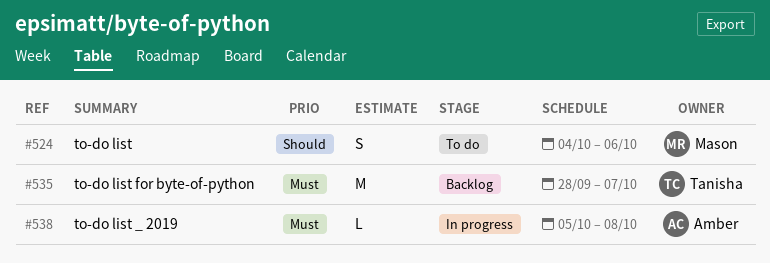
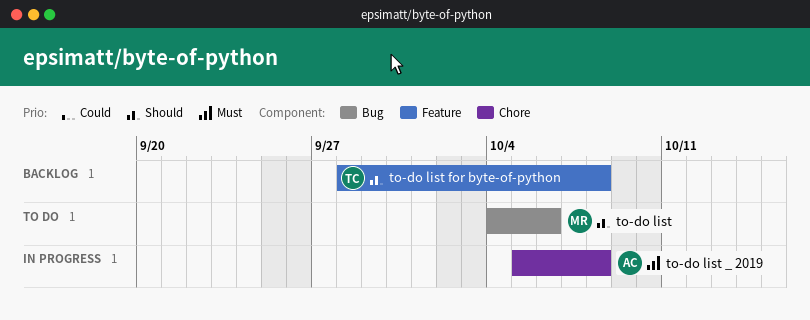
to-do list for byte-of-python, priority: Must -> Should
to-do list for byte-of-python, due: Oct 7 -> Oct 8

